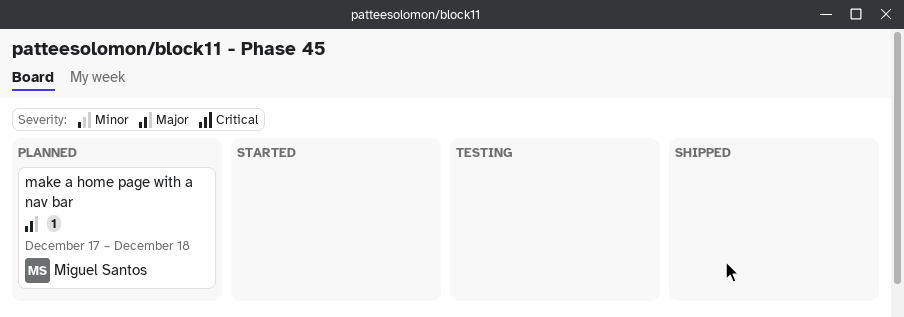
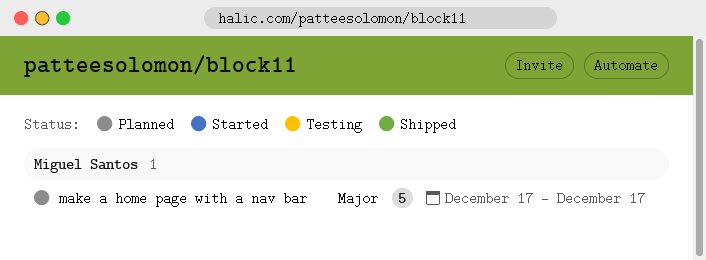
make a home page with a nav bar, estimate: 1 -> 5
make a home page with a nav bar, due: Dec 18 -> Dec 17

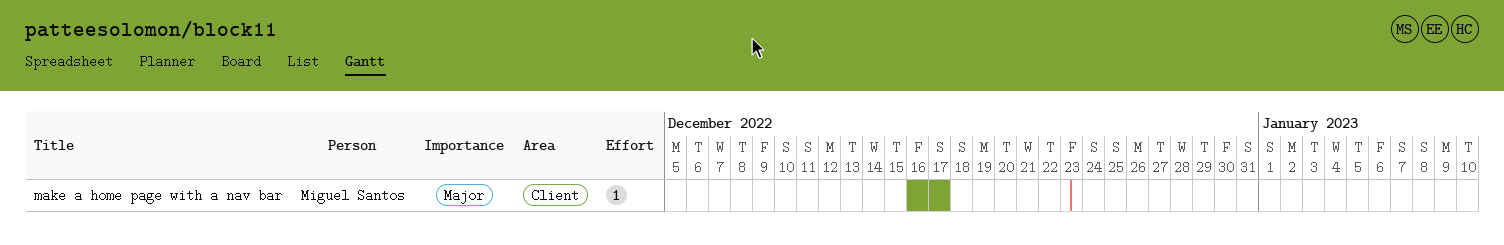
make a home page with a nav bar, estimate: 5 -> 1
make a home page with a nav bar, start: Dec 17 -> Dec 16

